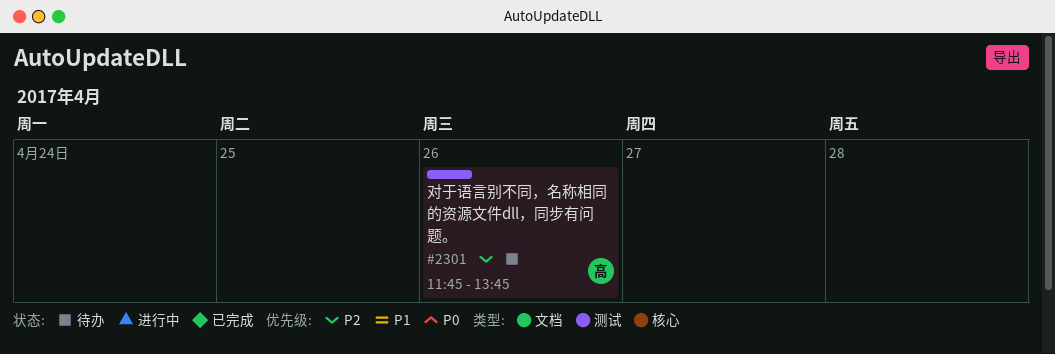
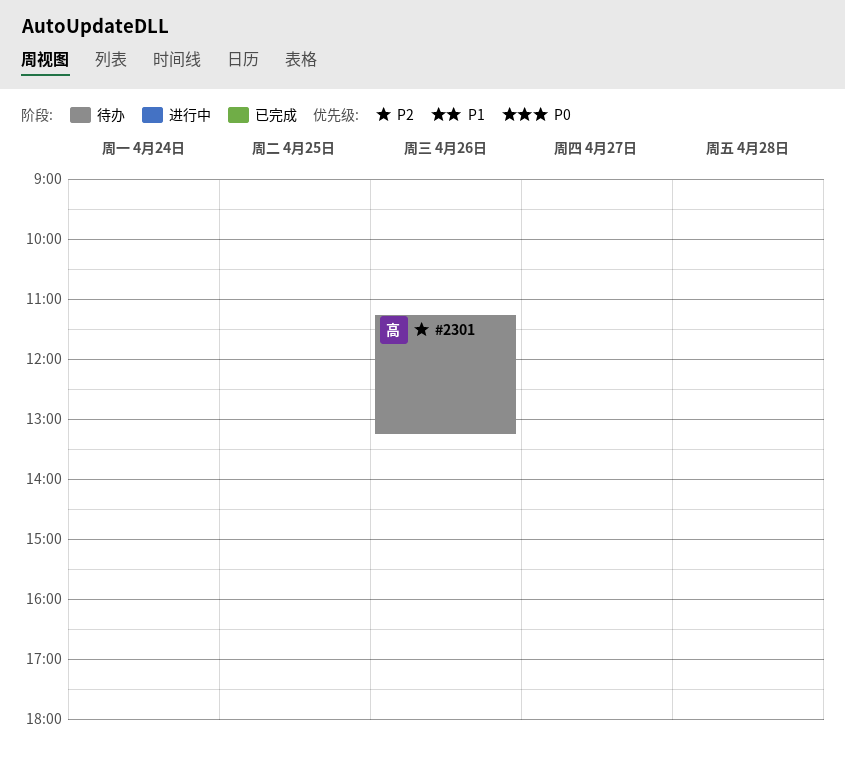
#2301, begins: 11:45 -> 11:15
#2301, ends: 13:45 -> 13:15

